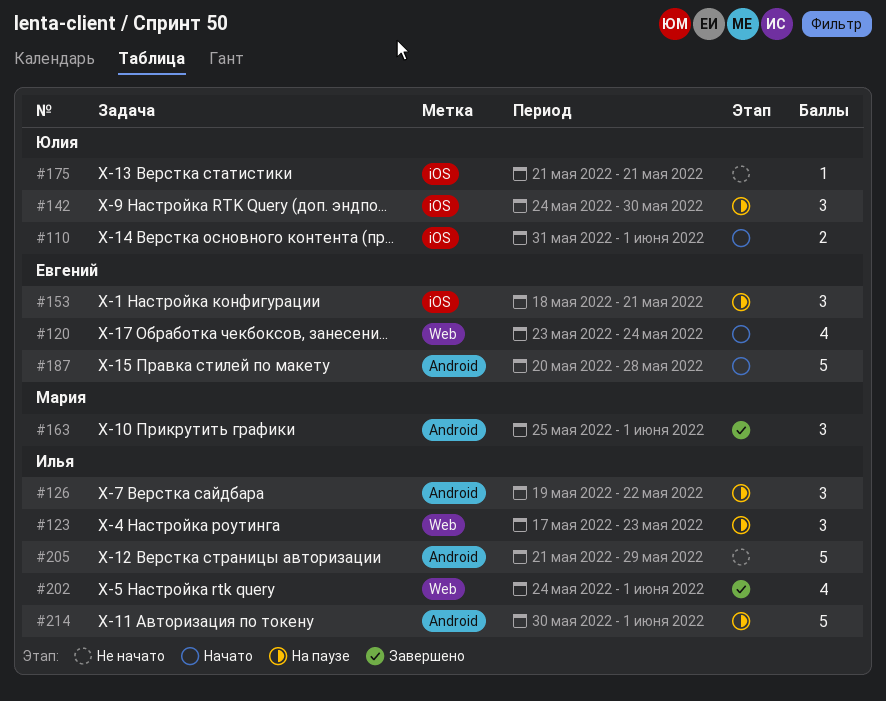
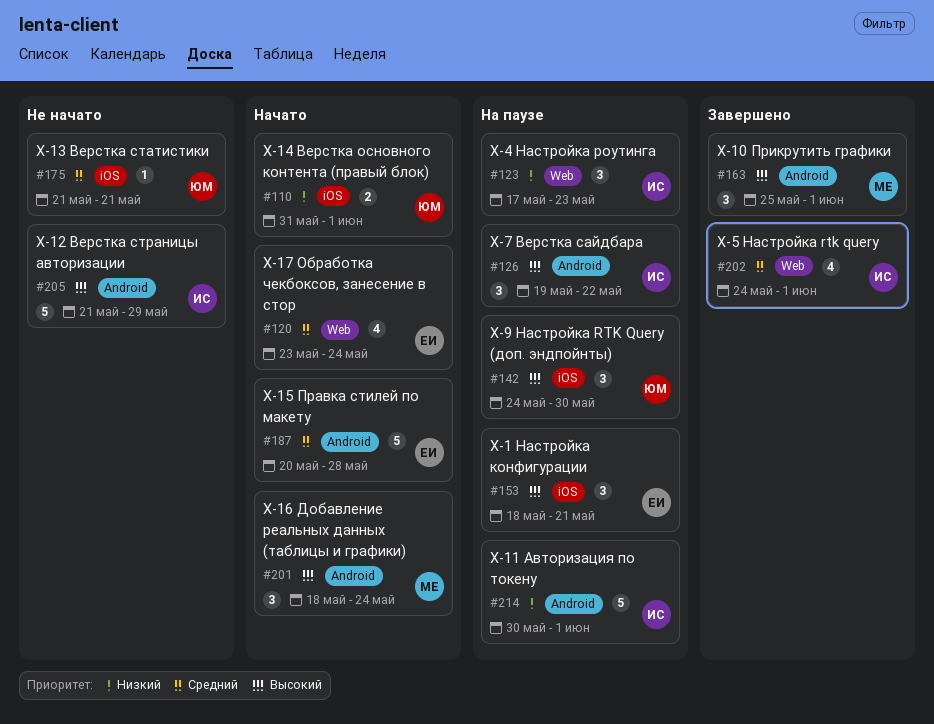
#201: none -> present

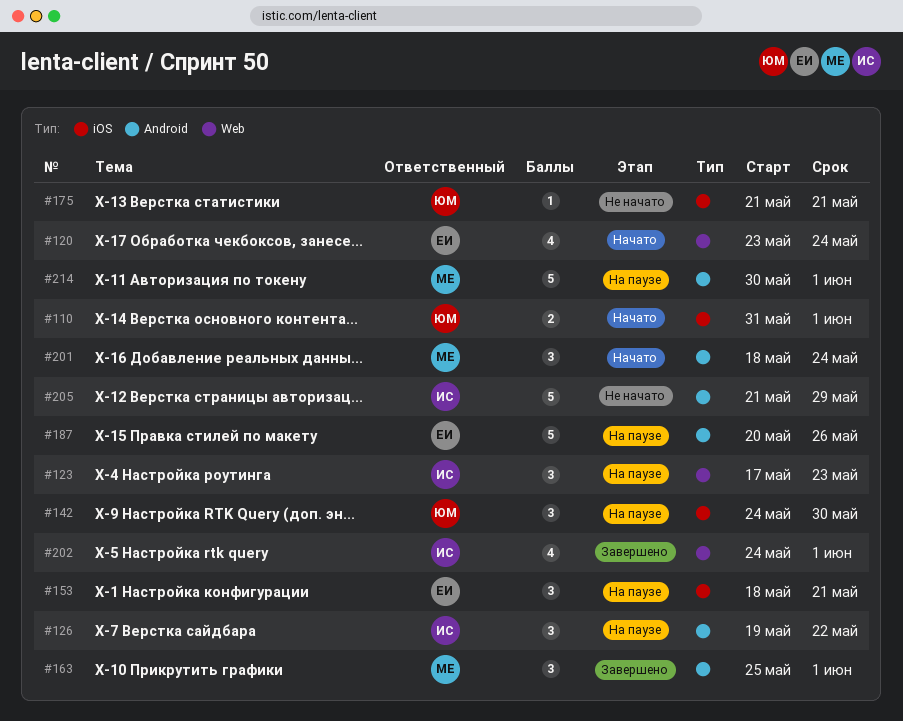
#187, status: Начато -> На паузе
#187, due: May 28 -> May 26
#214, owner: ИС -> МЕ

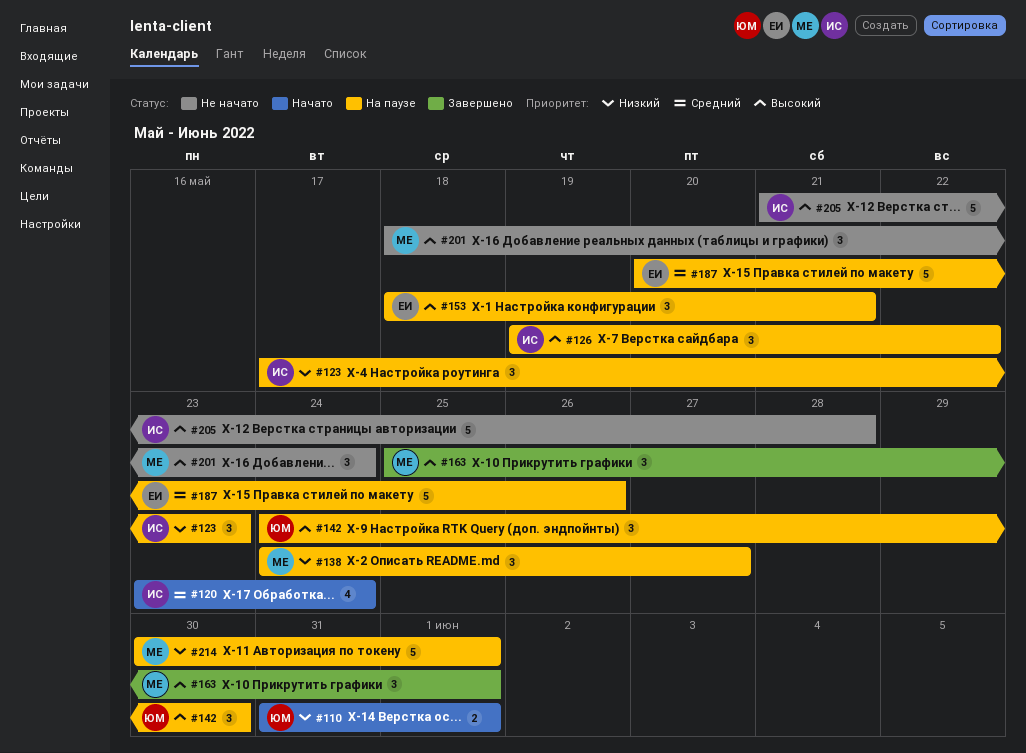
#120, owner: ЕИ -> ИС
#138: none -> present
#175: present -> none
#201, status: Начато -> Не начато
#202: present -> none
#205, due: May 29 -> May 28

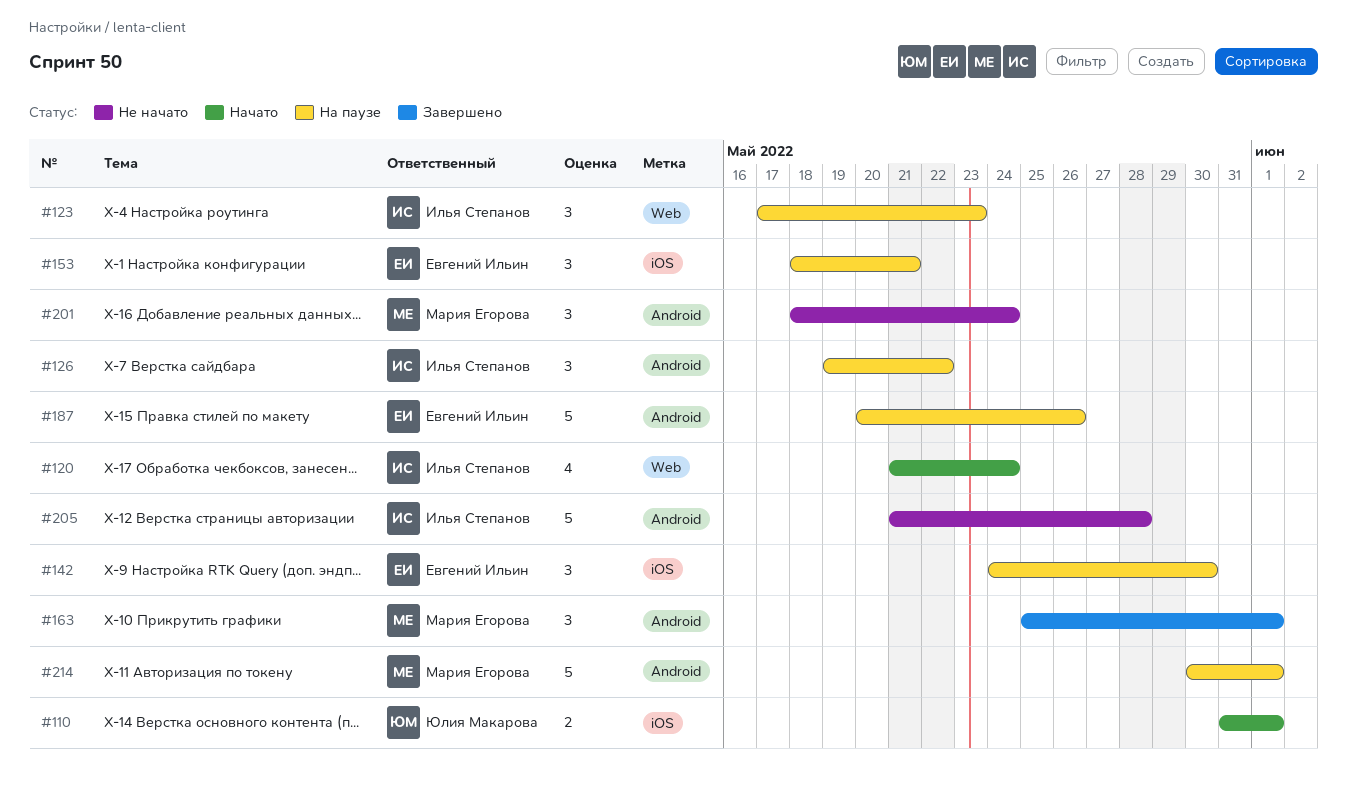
#120, start: May 23 -> May 21
#138: present -> none
#142, owner: Юлия Макарова -> Евгений Ильин

